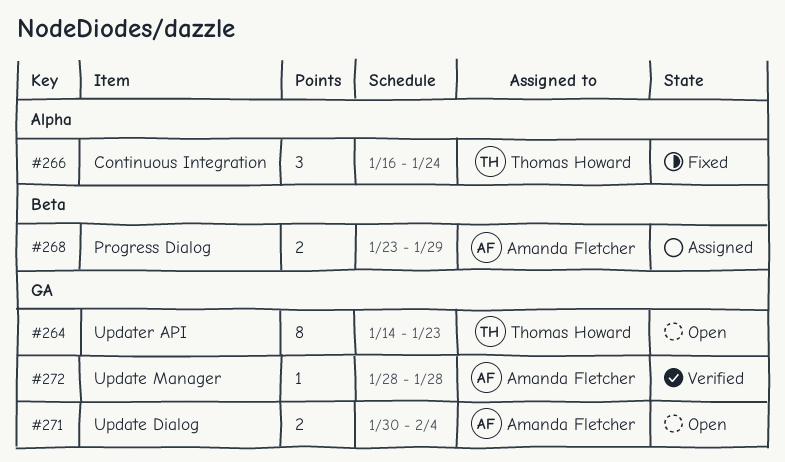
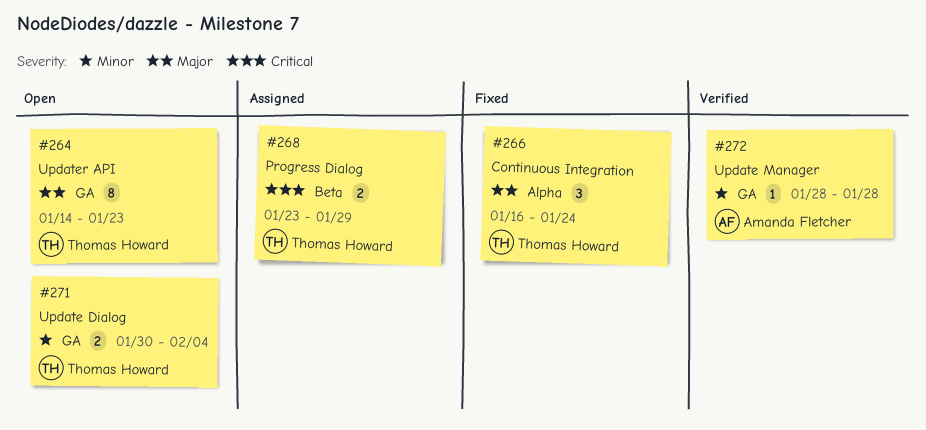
#268, owner: Amanda Fletcher -> Thomas Howard
#271, owner: Amanda Fletcher -> Thomas Howard

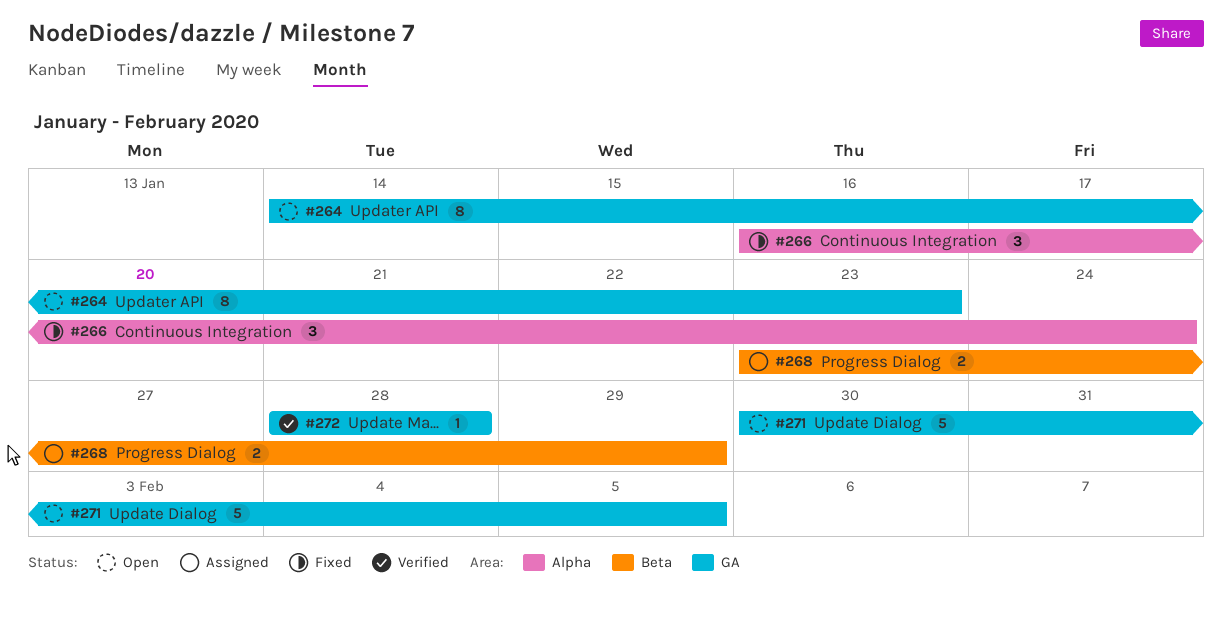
#271, estimate: 2 -> 5
#271, due: Feb 4 -> Feb 5

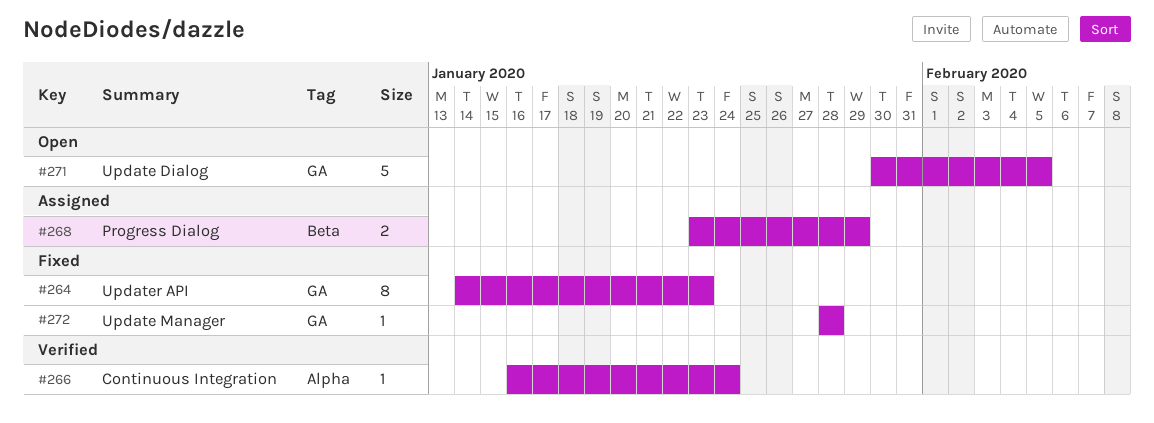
#264, status: Open -> Fixed
#266, status: Fixed -> Verified
#266, estimate: 3 -> 1
#272, status: Verified -> Fixed

